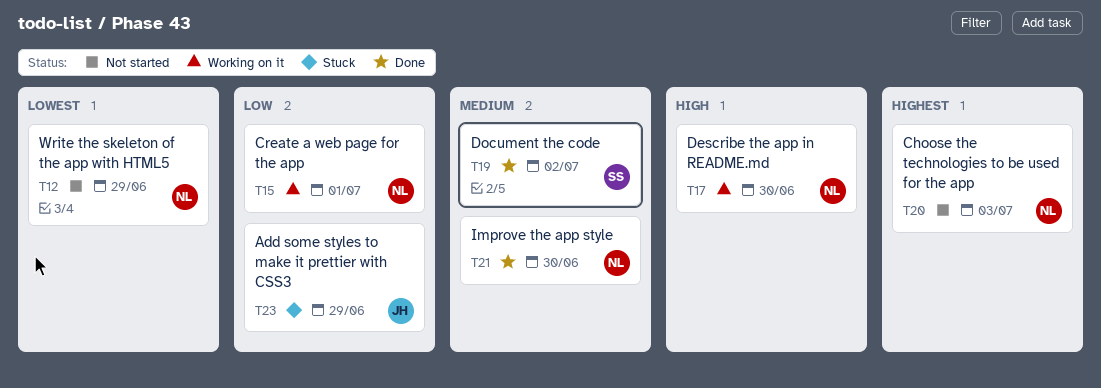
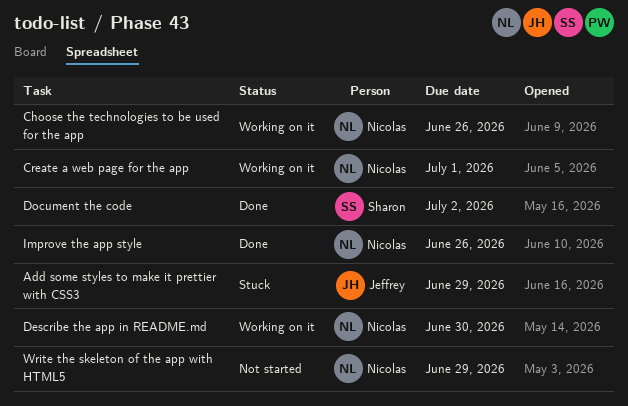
Choose the technologies to be used for the app, status: Not started -> Working on it
Choose the technologies to be used for the app, due: Jul 3 -> Jun 26
Improve the app style, due: Jun 30 -> Jun 26

